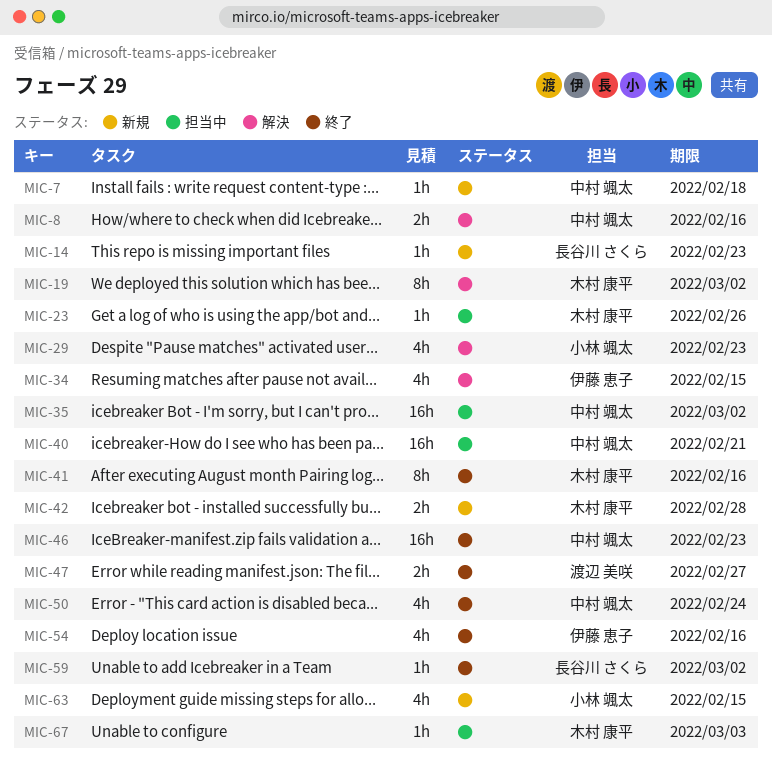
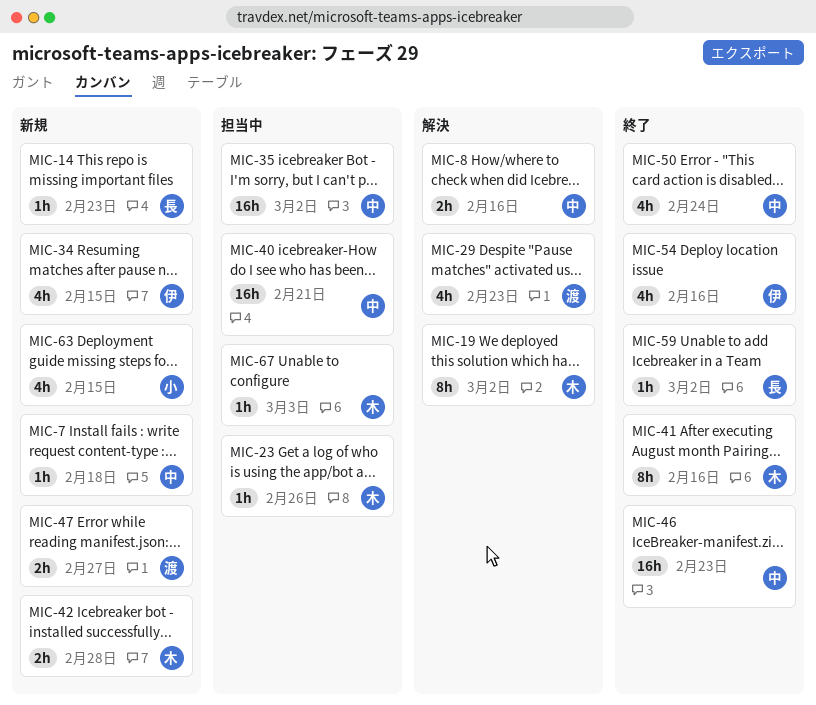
MIC-29, owner: 小林 颯太 -> 渡辺 美咲
MIC-34, status: 解決 -> 新規
MIC-47, status: 終了 -> 新規

